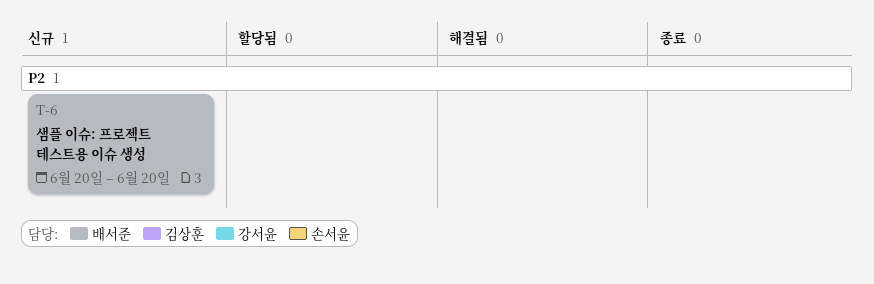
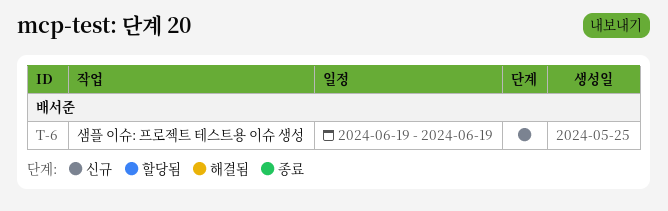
T-6, start: Jun 20 -> Jun 19
T-6, due: Jun 20 -> Jun 19

